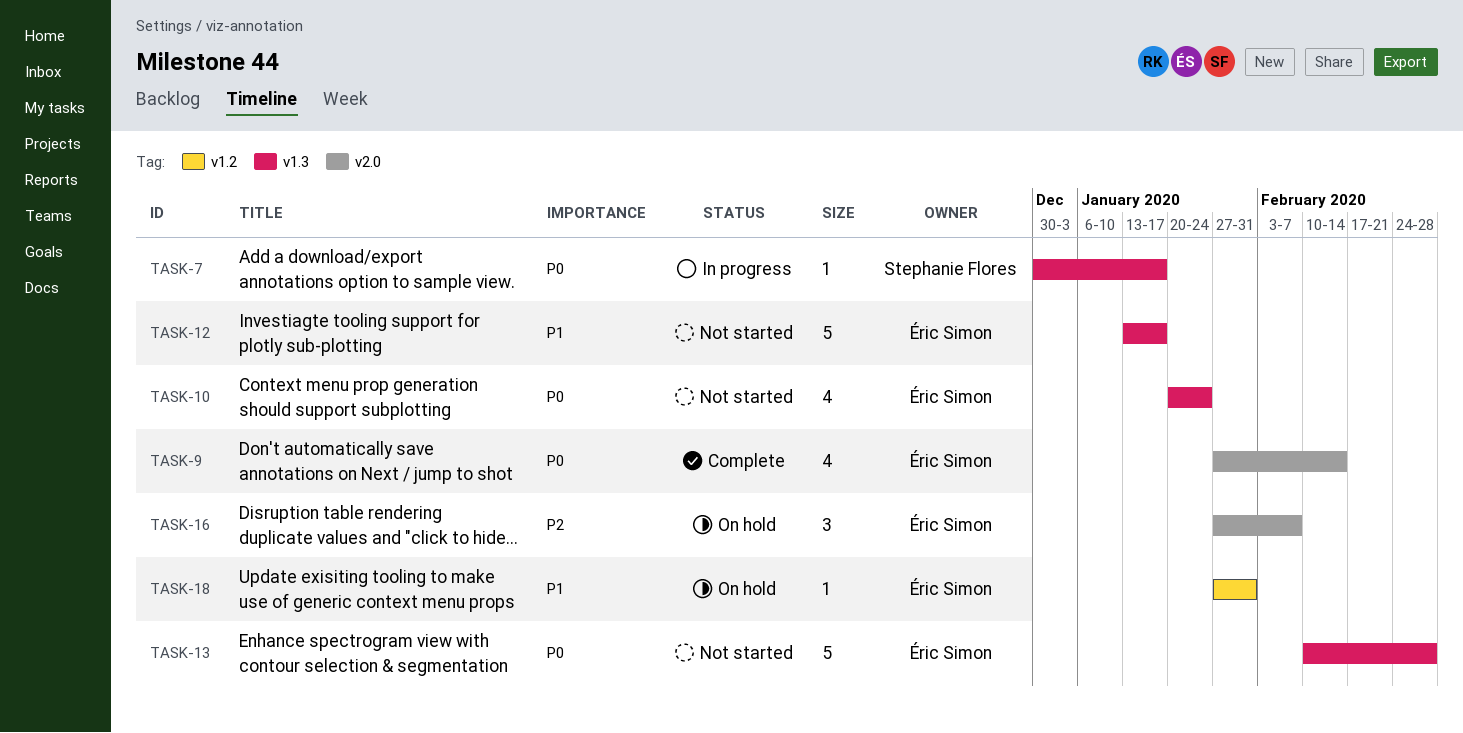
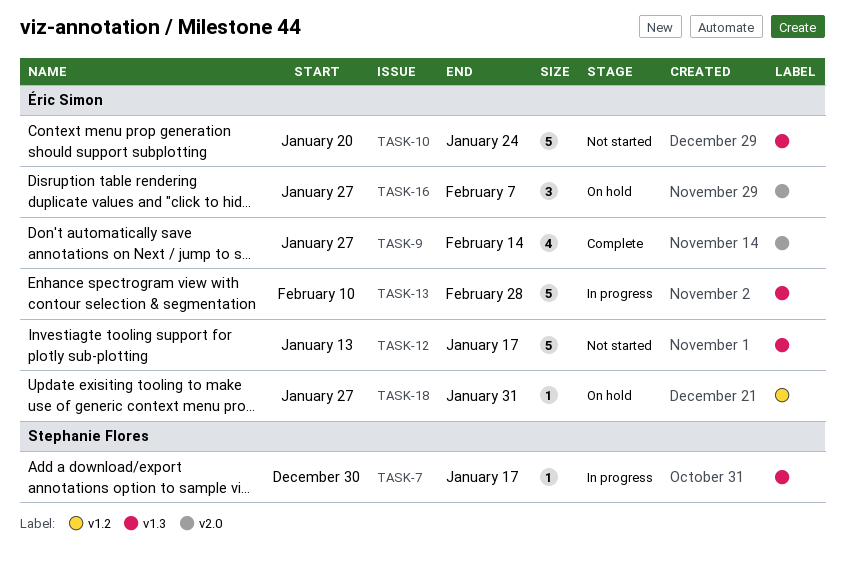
TASK-10, estimate: 4 -> 5
TASK-13, status: Not started -> In progress

